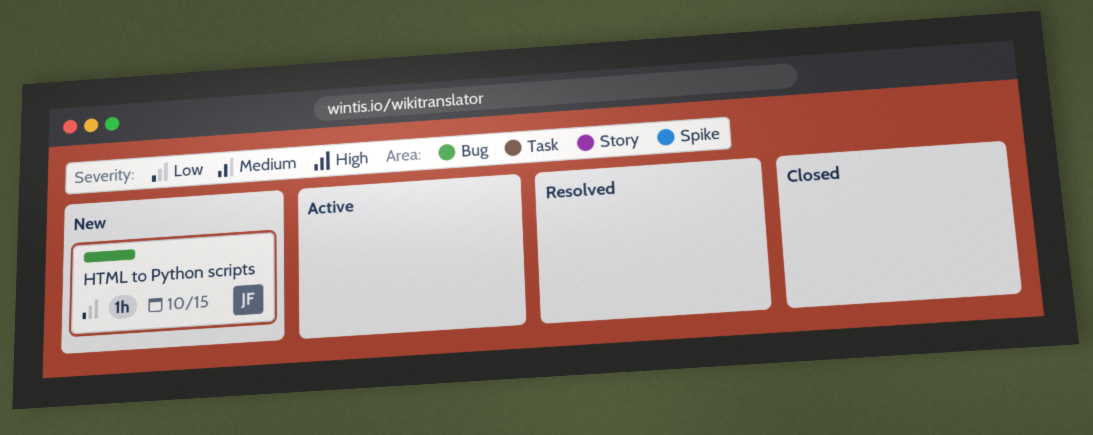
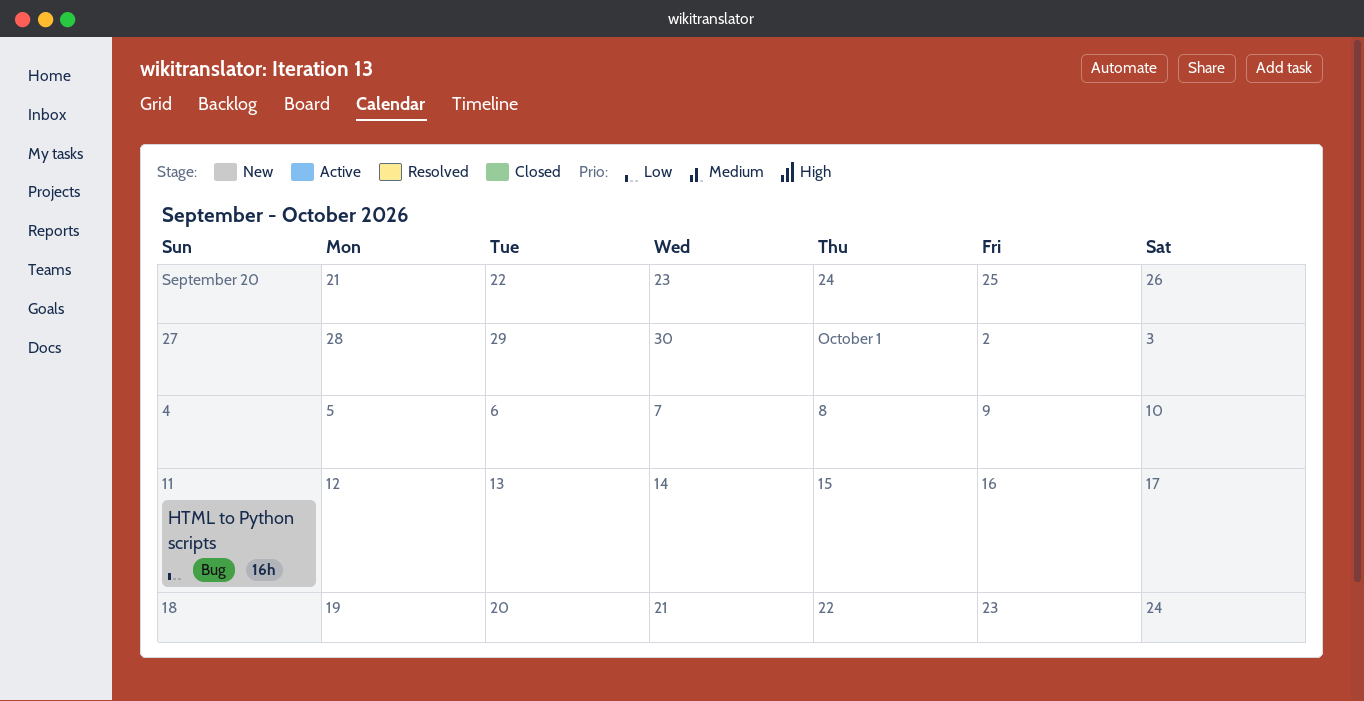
HTML to Python scripts, estimate: 1h -> 16h
HTML to Python scripts, due: Oct 15 -> Oct 11

